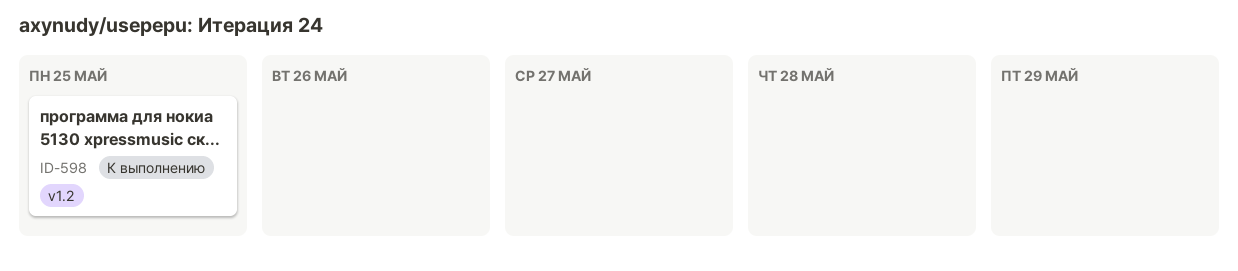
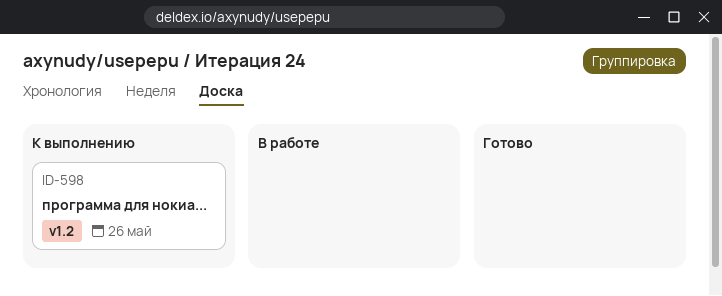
ID-598, day: May 25 -> May 26

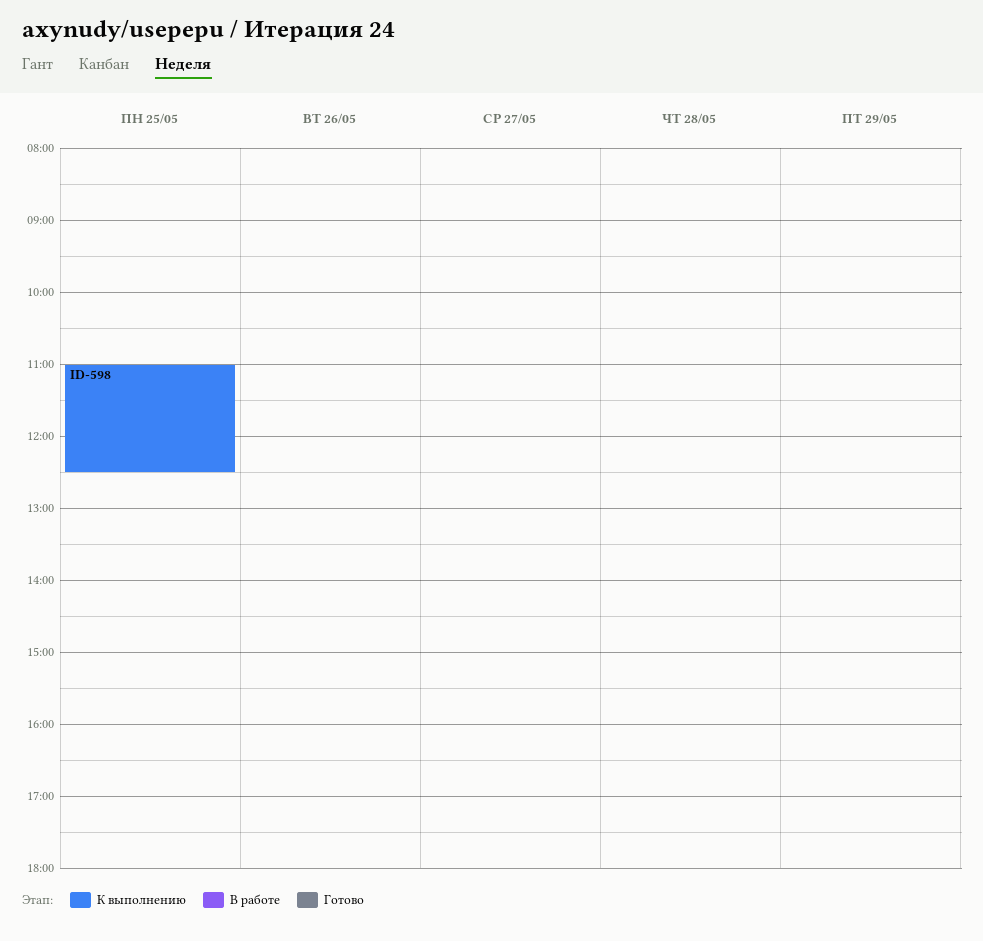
ID-598, day: May 26 -> May 25

